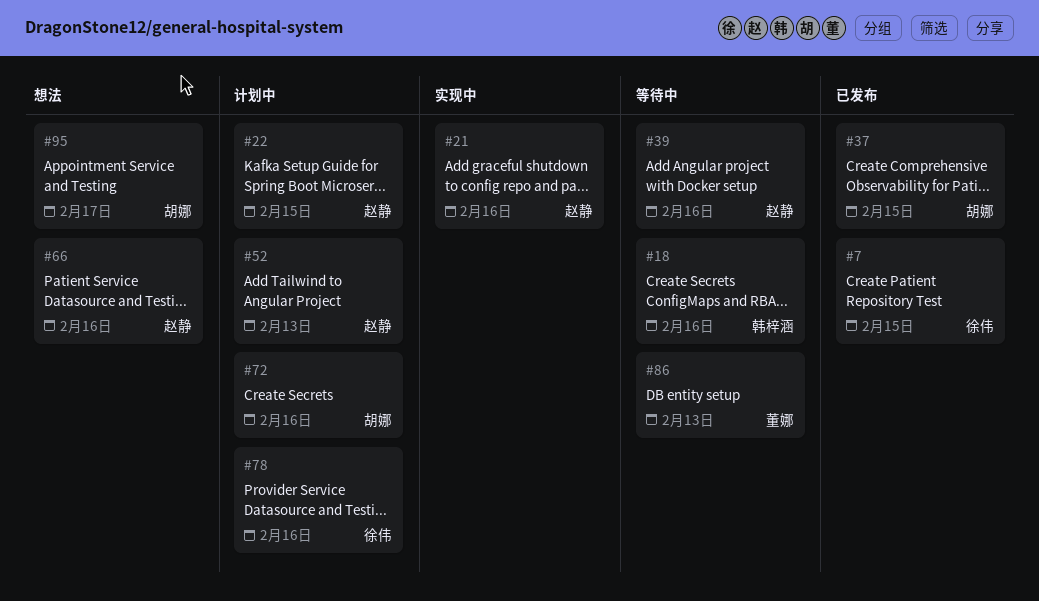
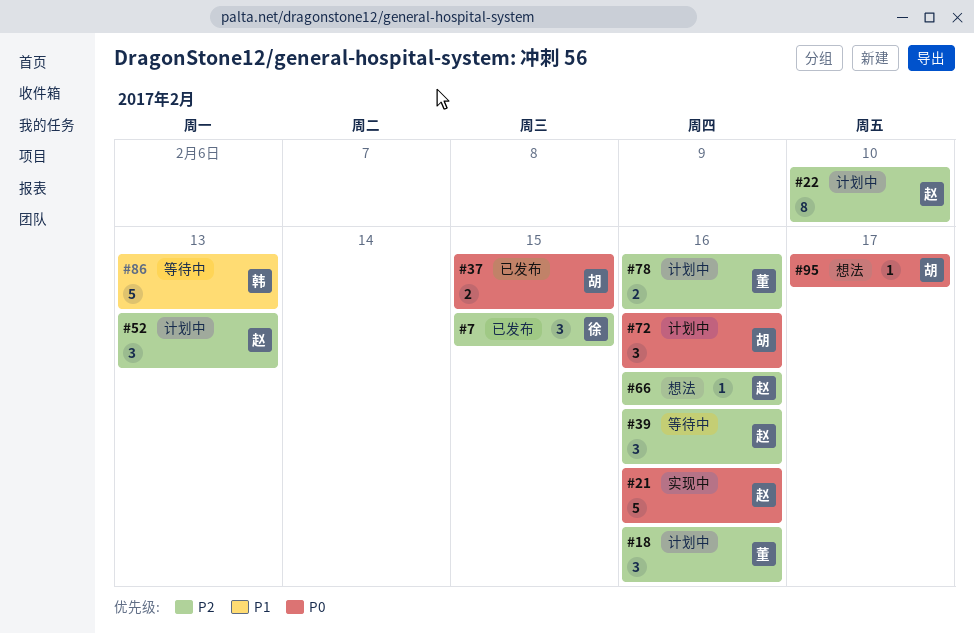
#18, status: 等待中 -> 计划中
#18, owner: 韩梓涵 -> 董娜
#22, due: Feb 15 -> Feb 10
#78, owner: 徐伟 -> 董娜
#86, owner: 董娜 -> 韩梓涵

